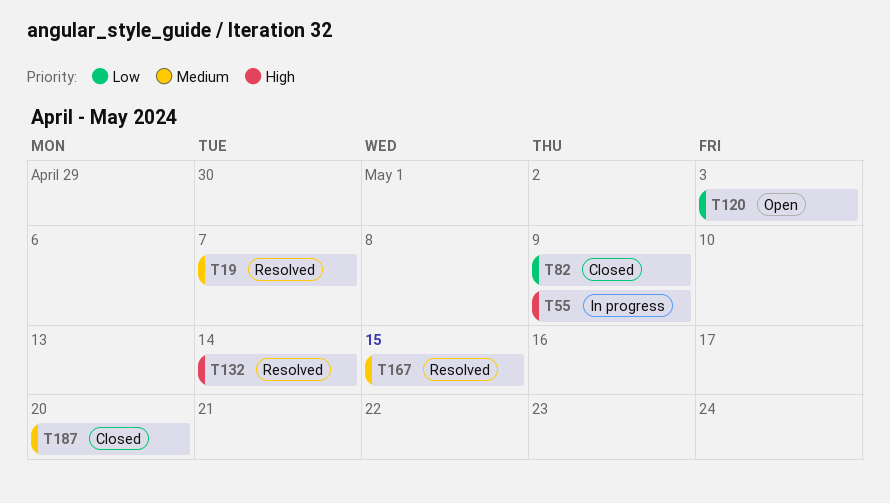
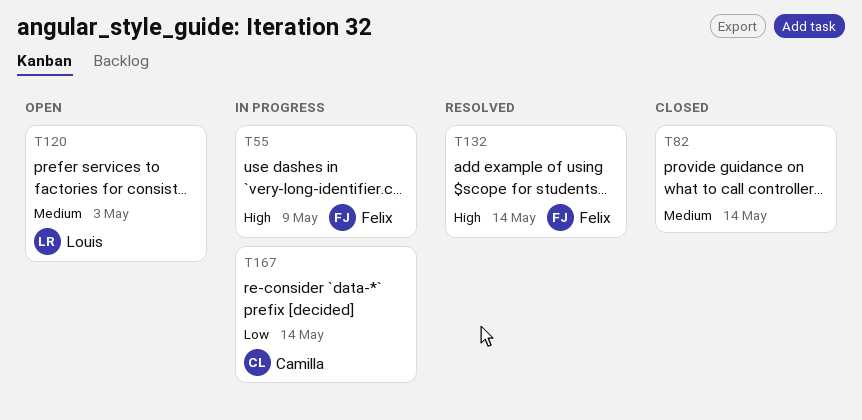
T19: present -> none
T82, priority: Low -> Medium
T82, due: May 9 -> May 14
T120, priority: Low -> Medium
T167, status: Resolved -> In progress
T167, priority: Medium -> Low
T167, due: May 15 -> May 14
T187: present -> none

